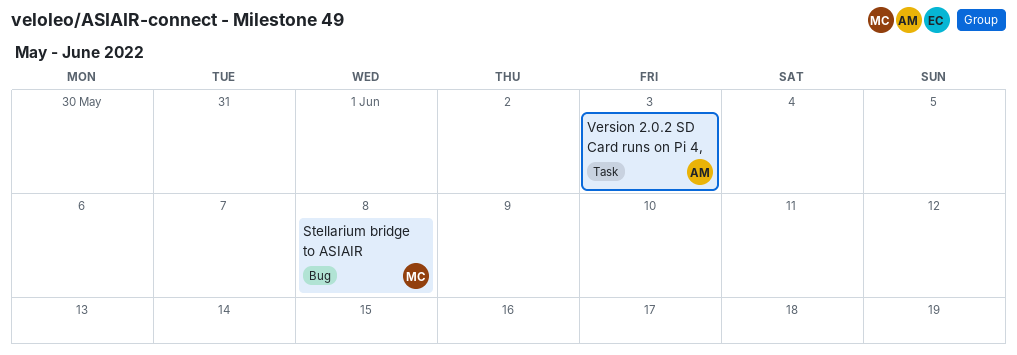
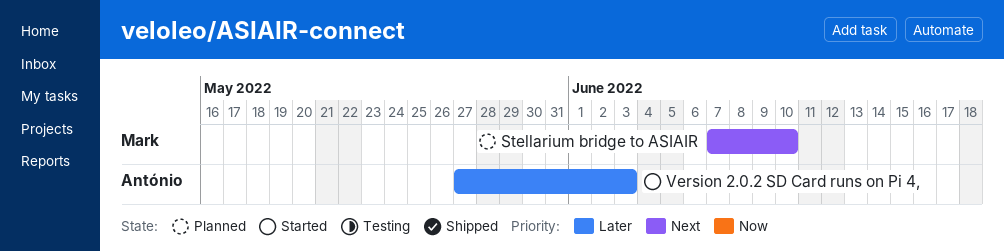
Stellarium bridge to ASIAIR, due: Jun 8 -> Jun 10

